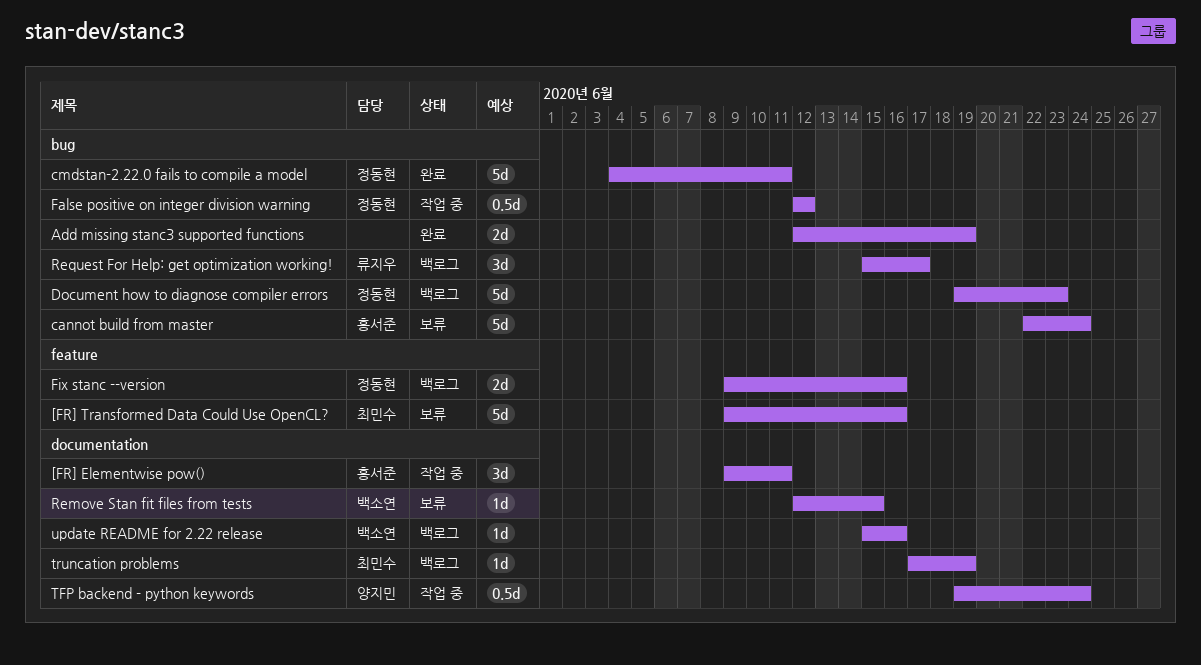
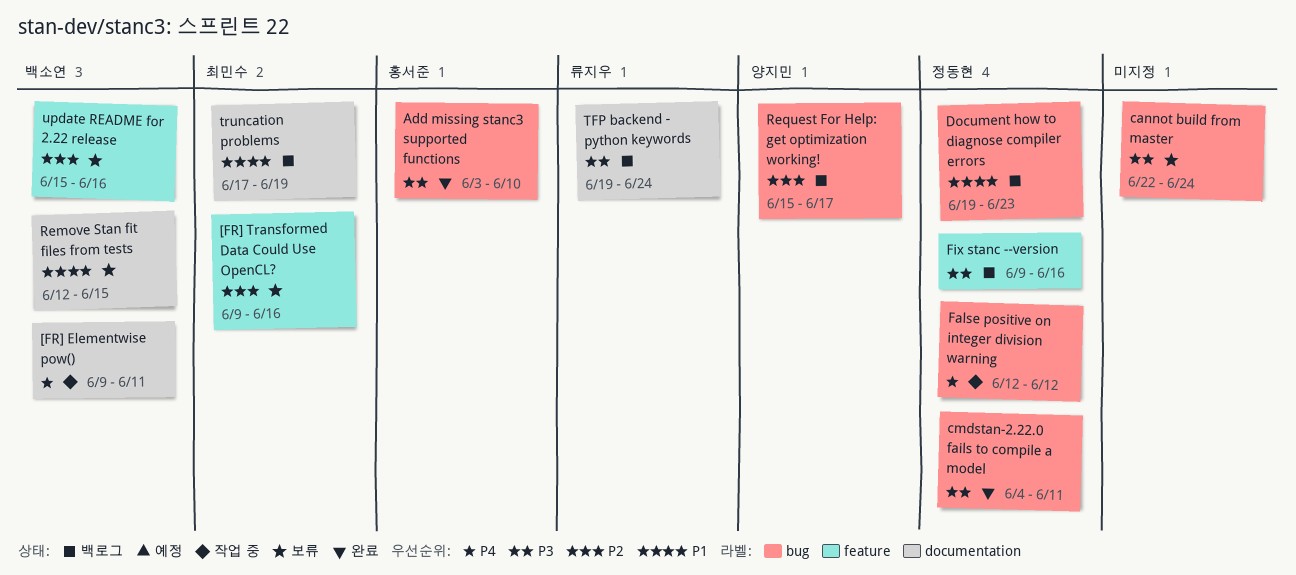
[FR] Elementwise pow(), owner: 홍서준 -> 백소연
Add missing stanc3 supported functions, owner: none -> 홍서준
Add missing stanc3 supported functions, start: Jun 12 -> Jun 3
Add missing stanc3 supported functions, due: Jun 19 -> Jun 10
cannot build from master, owner: 홍서준 -> none
Request For Help: get optimization working!, owner: 류지우 -> 양지민
TFP backend - python keywords, status: 작업 중 -> 백로그
TFP backend - python keywords, owner: 양지민 -> 류지우
update README for 2.22 release, status: 백로그 -> 보류
update README for 2.22 release, label: documentation -> feature

